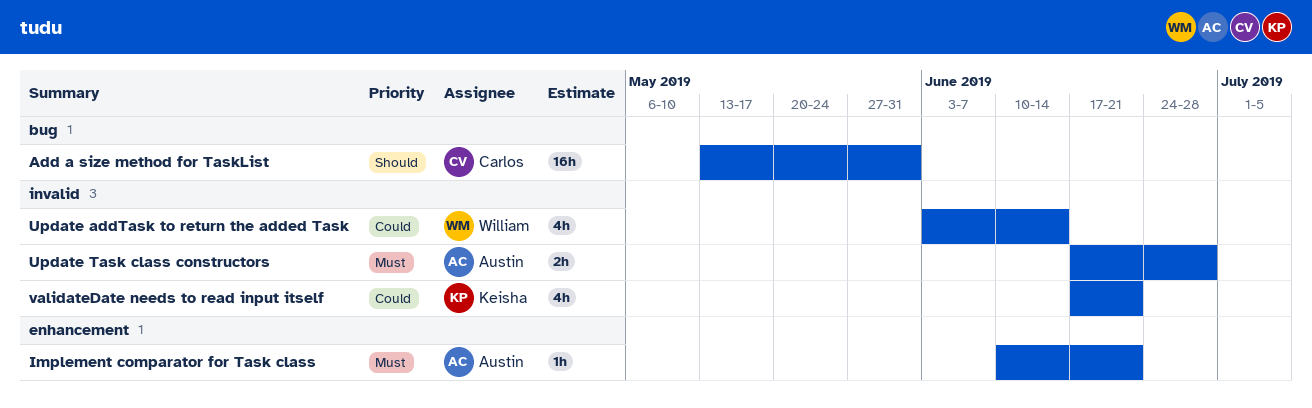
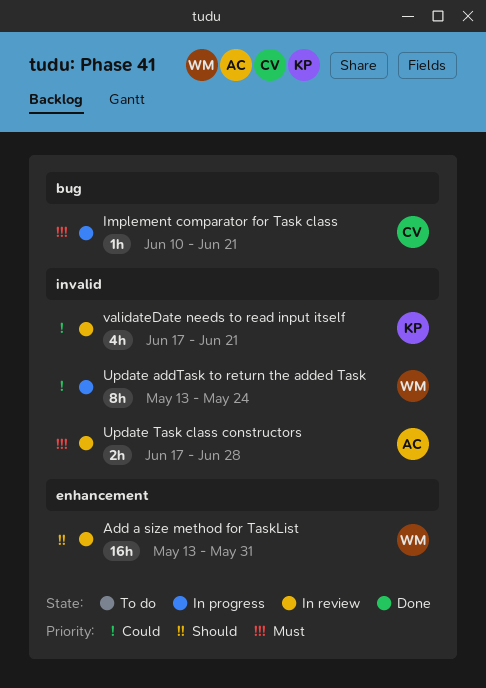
Add a size method for TaskList, owner: Carlos -> William
Add a size method for TaskList, label: bug -> enhancement
Implement comparator for Task class, owner: Austin -> Carlos
Implement comparator for Task class, label: enhancement -> bug
Update addTask to return the added Task, estimate: 4h -> 8h
Update addTask to return the added Task, start: Jun 3 -> May 13
Update addTask to return the added Task, due: Jun 14 -> May 24

